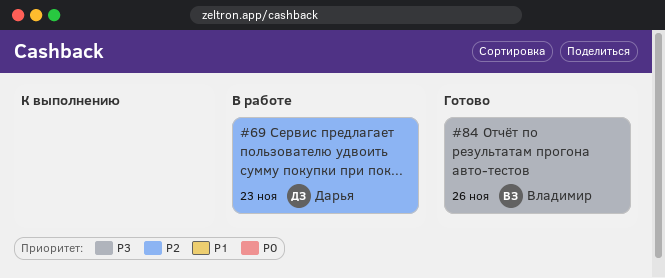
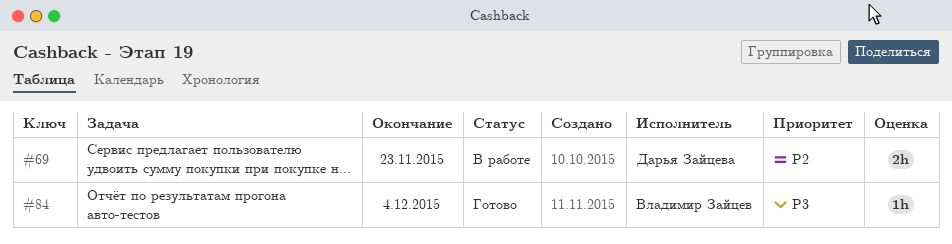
#84, due: Nov 26 -> Dec 4

